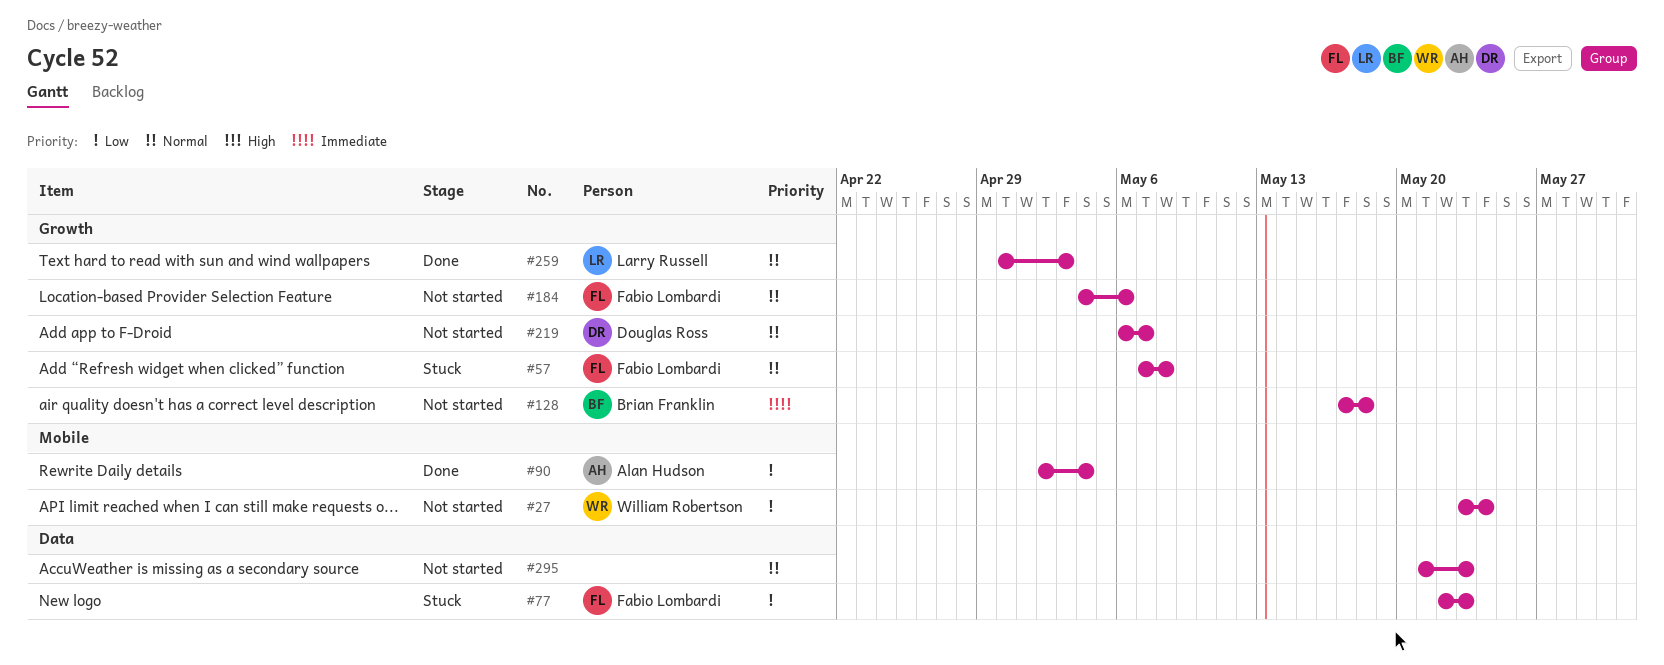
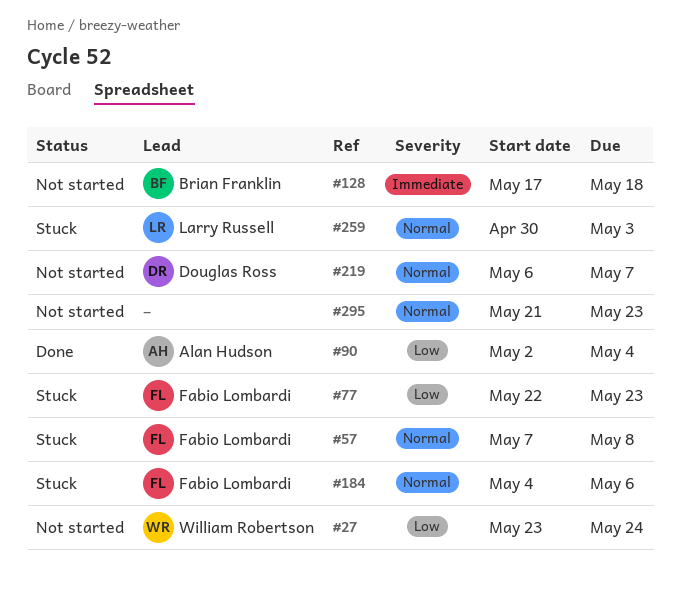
#184, status: Not started -> Stuck
#259, status: Done -> Stuck

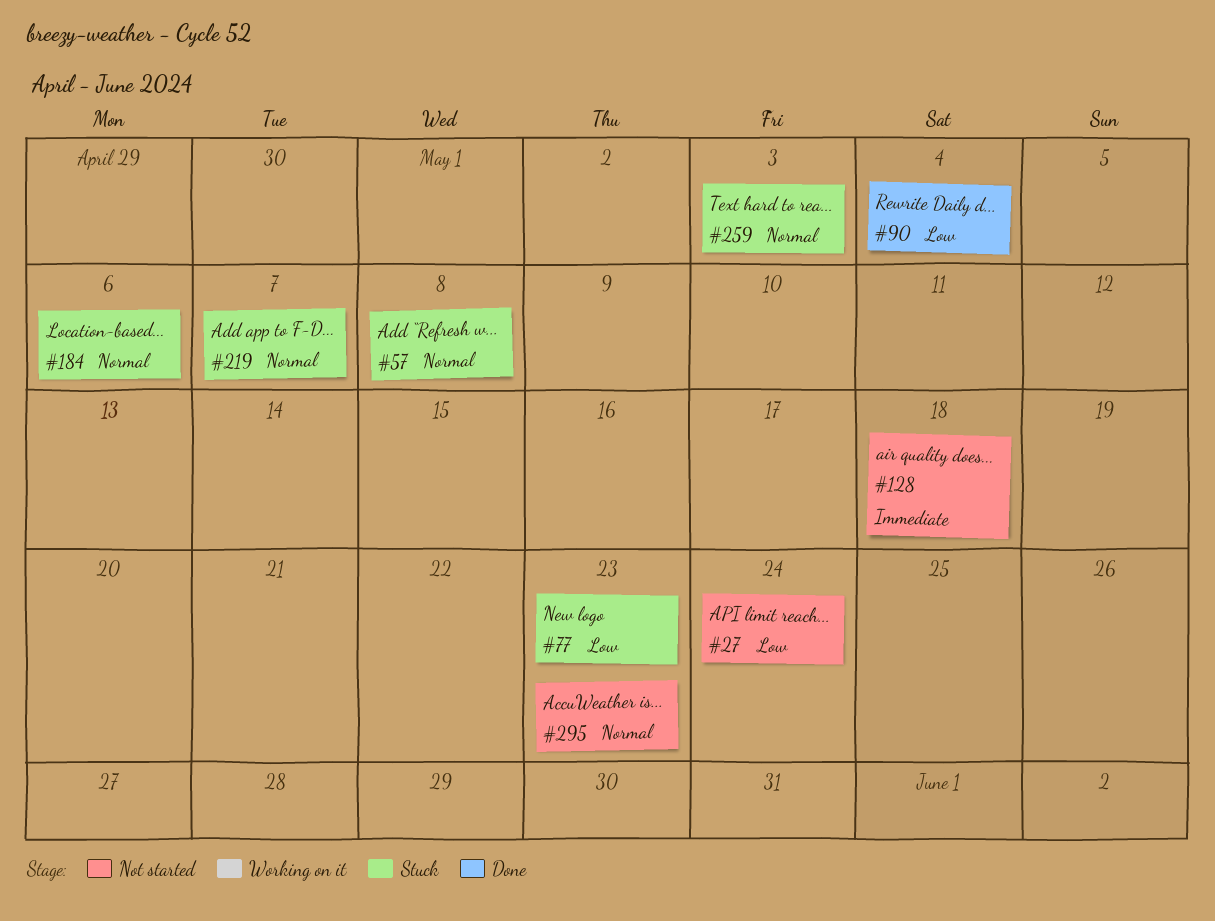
#219, status: Not started -> Stuck

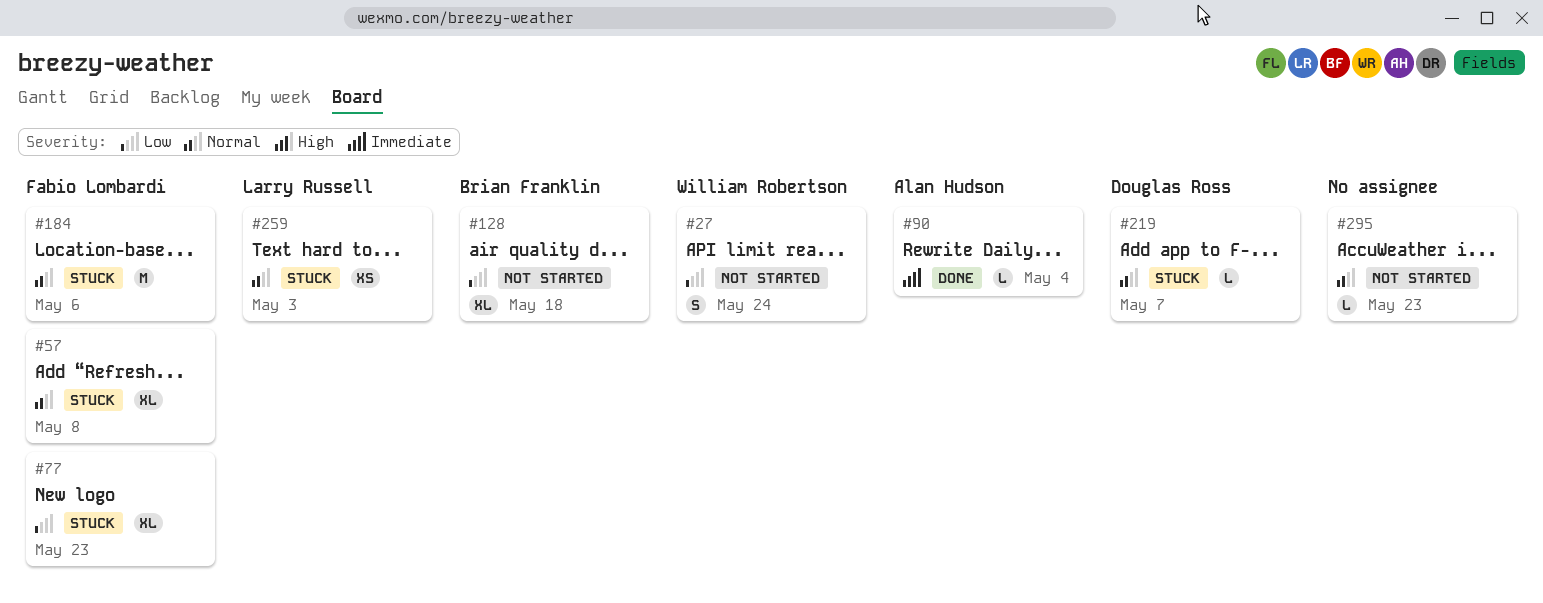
#90, priority: Low -> Immediate
#128, priority: Immediate -> Low

